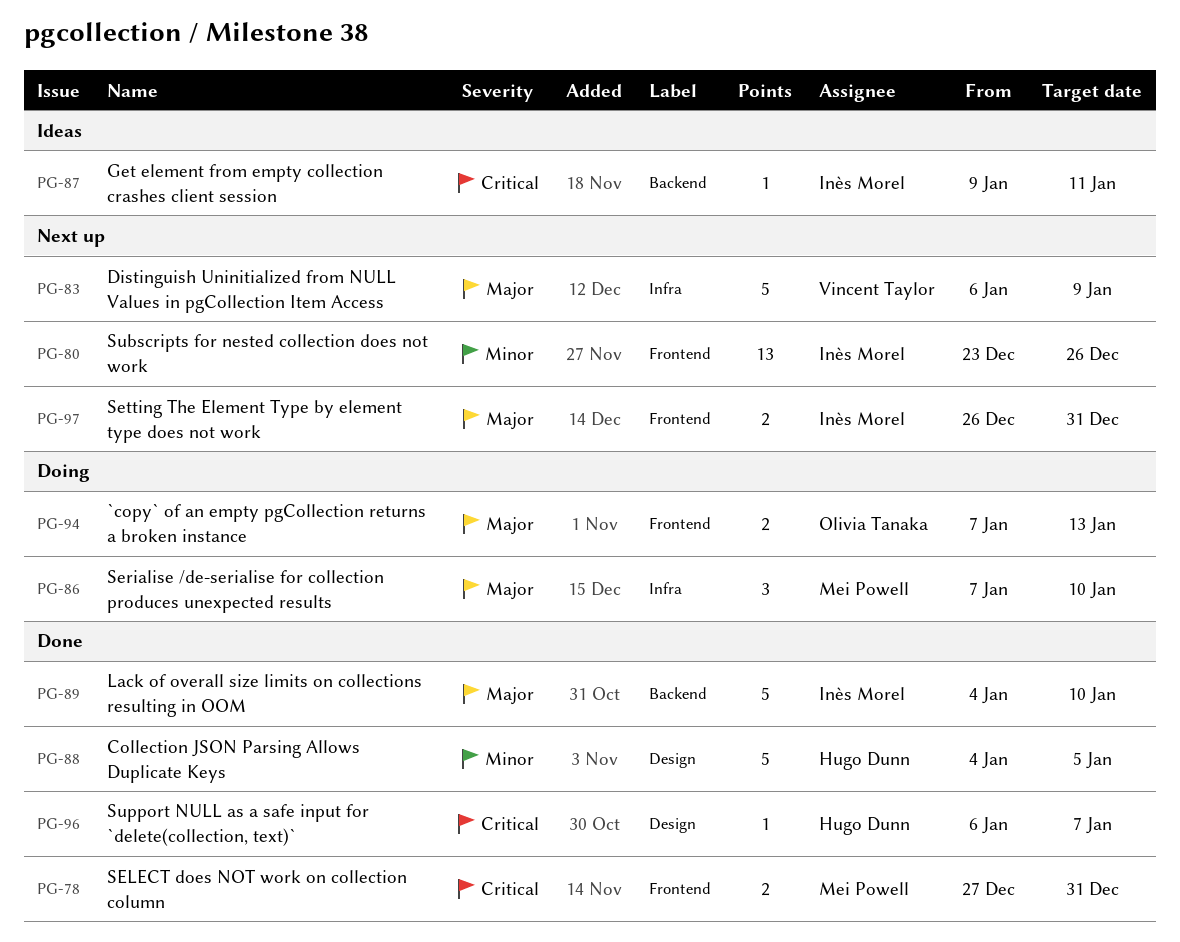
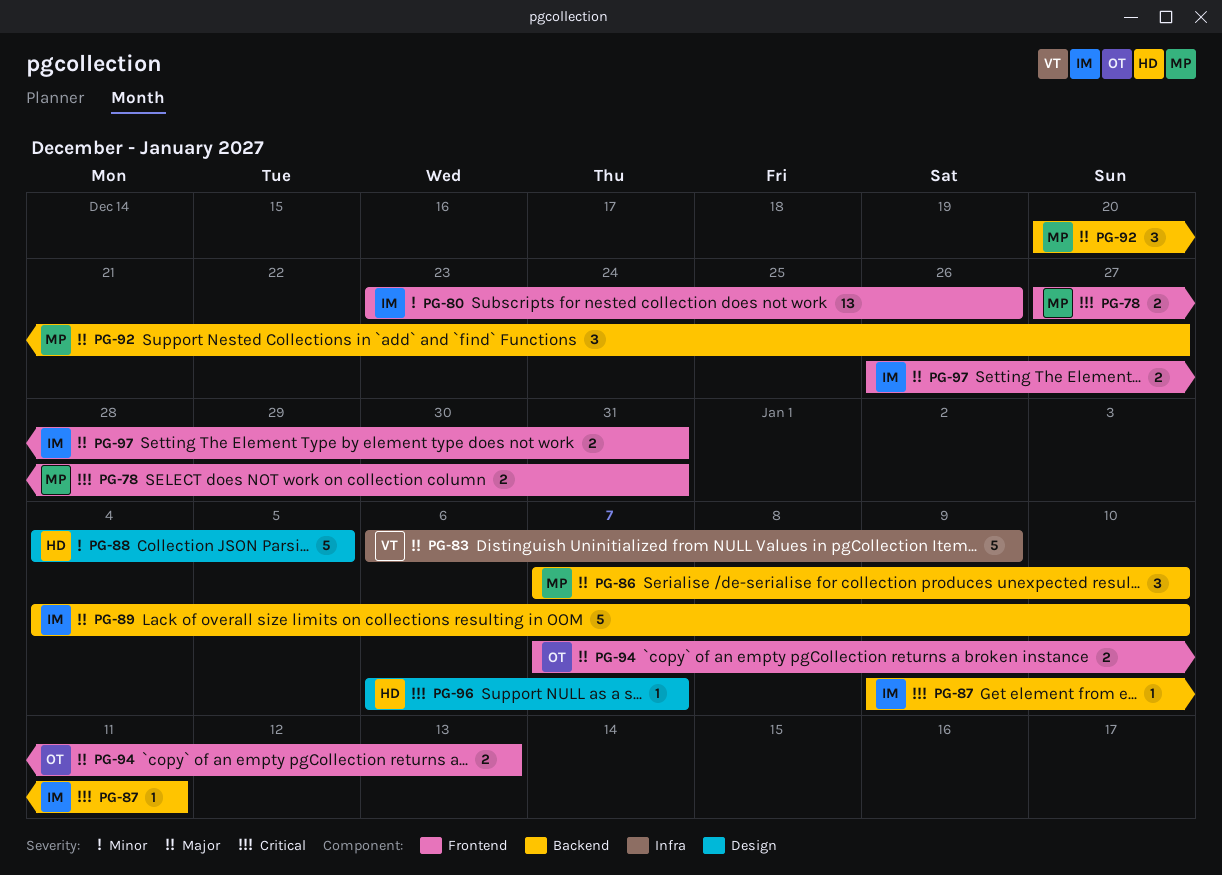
PG-86, label: Infra -> Backend
PG-92: none -> present

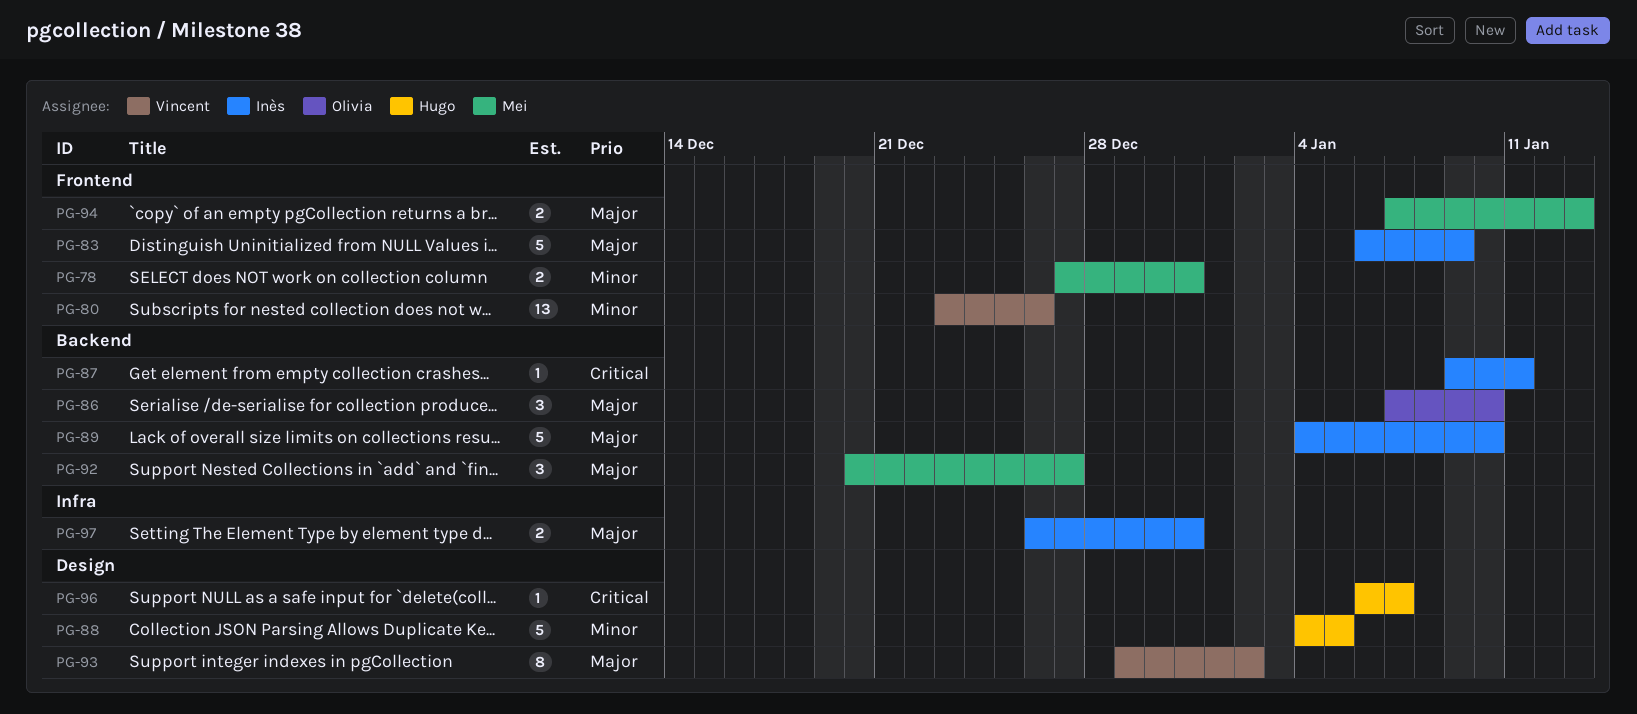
PG-78, priority: Critical -> Minor
PG-80, owner: Inès -> Vincent
PG-83, owner: Vincent -> Inès
PG-83, label: Infra -> Frontend
PG-86, owner: Mei -> Olivia
PG-93: none -> present
PG-94, owner: Olivia -> Mei
PG-97, label: Frontend -> Infra

